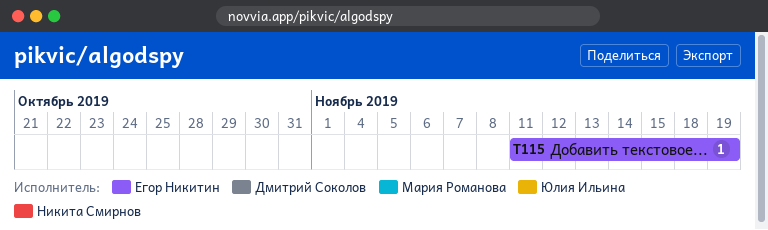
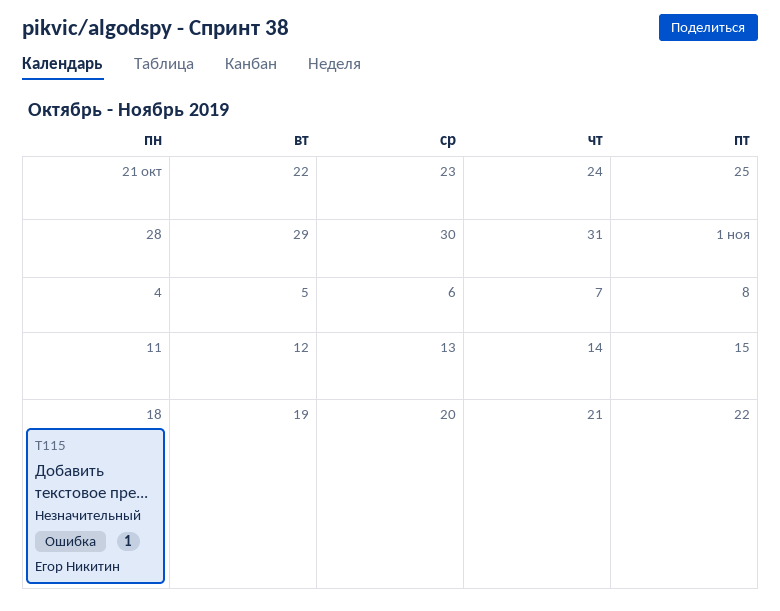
T115, due: Nov 19 -> Nov 18

